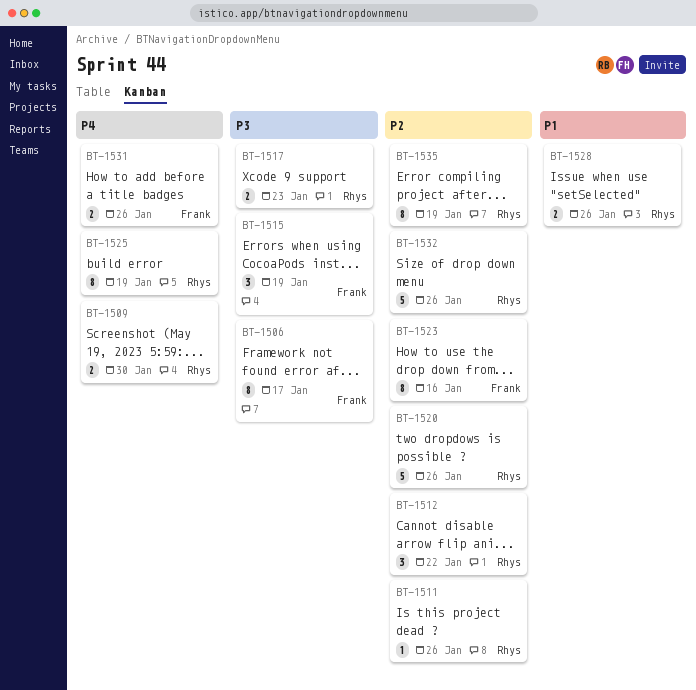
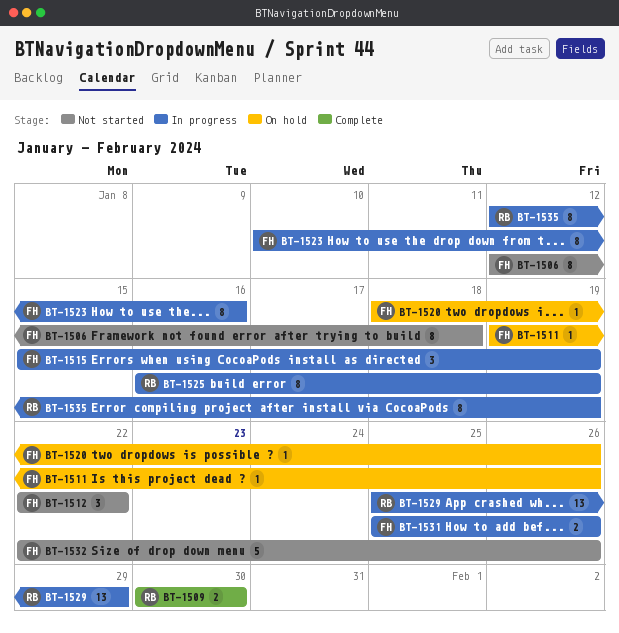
BT-1506, due: Jan 17 -> Jan 18
BT-1511, owner: Rhys -> Frank
BT-1512, owner: Rhys -> Frank
BT-1517: present -> none
BT-1520, owner: Rhys -> Frank
BT-1520, estimate: 5 -> 1
BT-1528: present -> none
BT-1529: none -> present
BT-1532, owner: Rhys -> Frank

